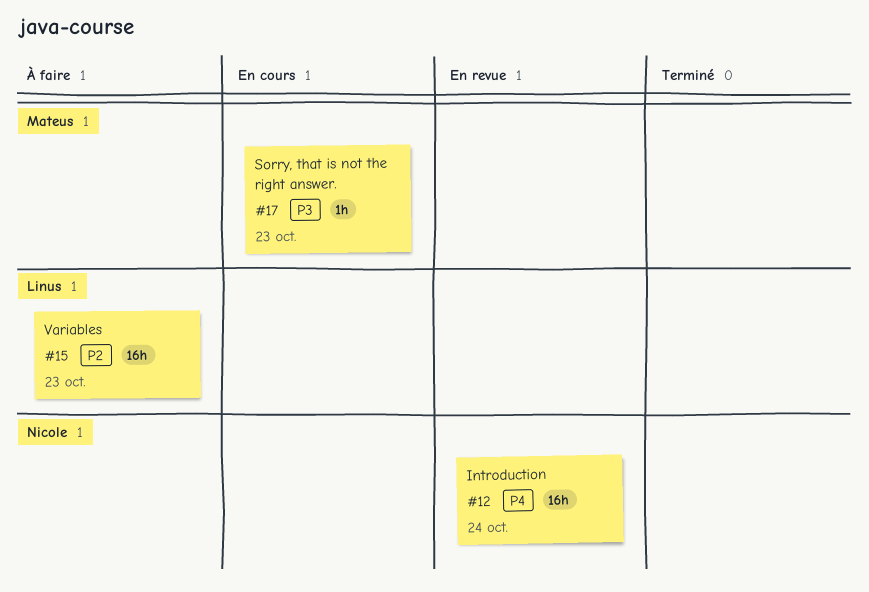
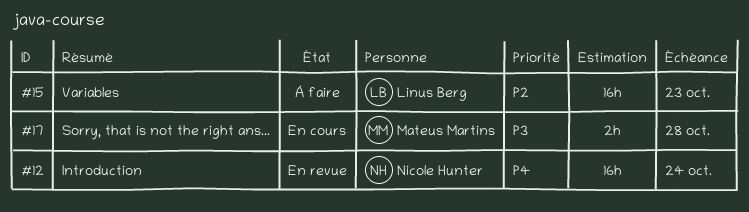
#17, estimate: 1h -> 2h
#17, due: Oct 23 -> Oct 28

